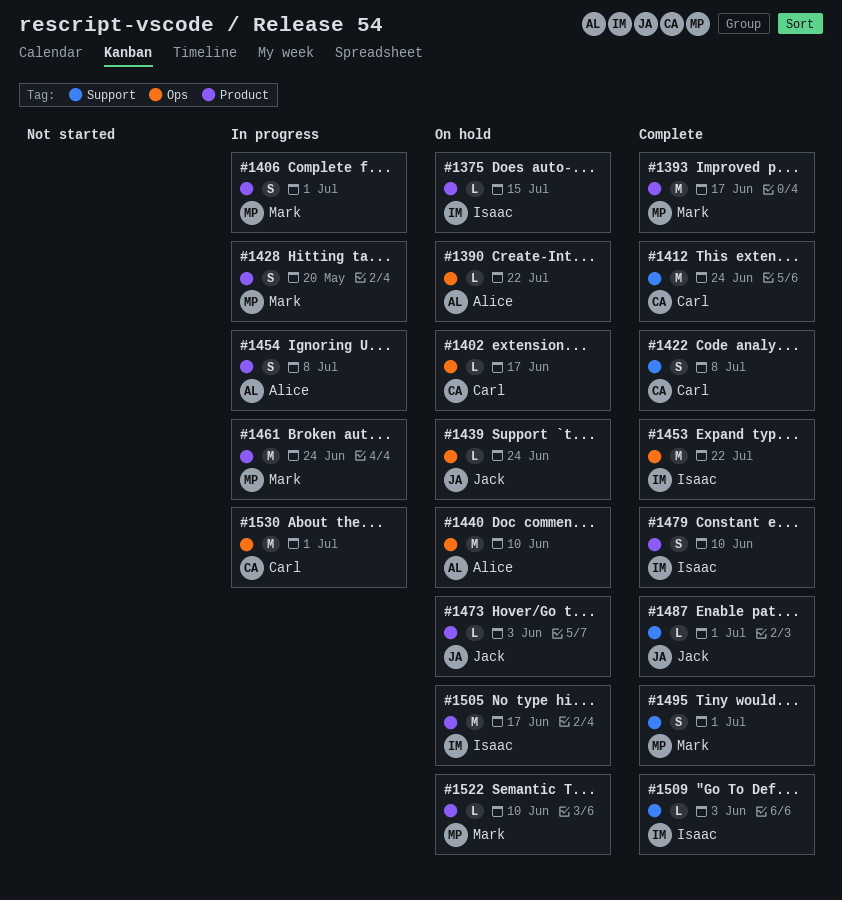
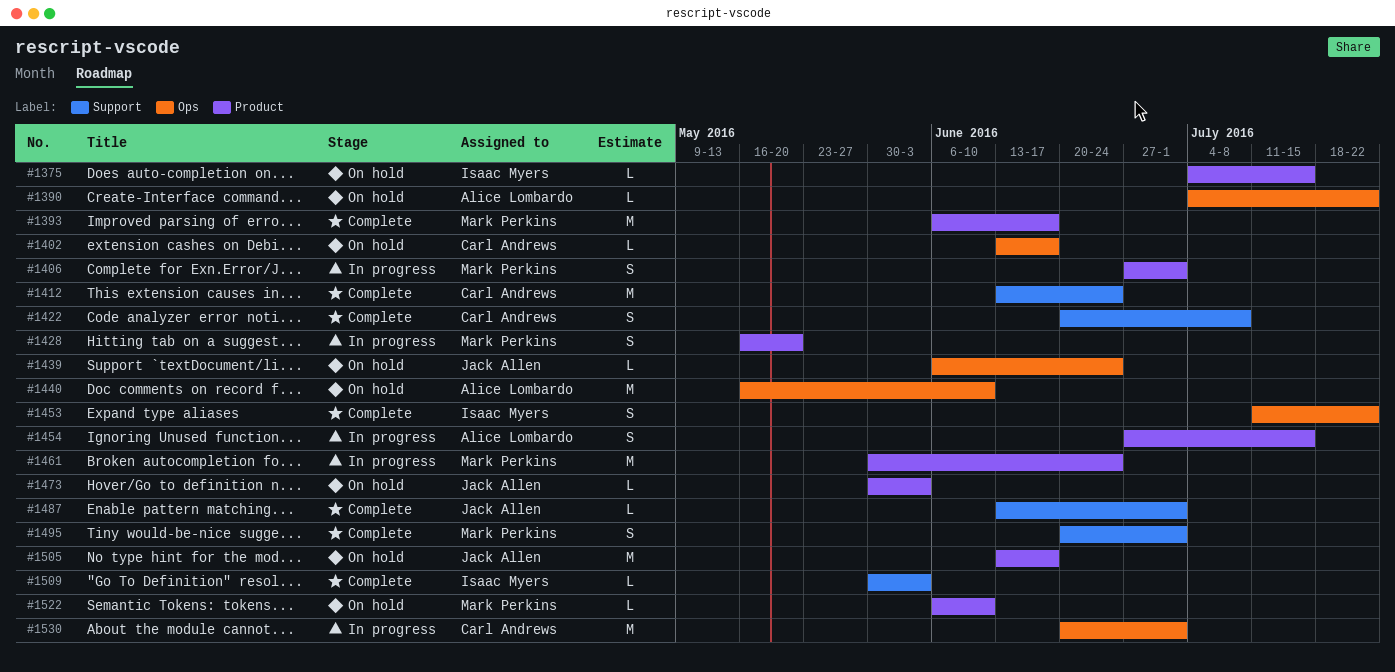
#1453, estimate: M -> S
#1454, due: Jul 8 -> Jul 15
#1479: present -> none
#1505, owner: Isaac Myers -> Jack Allen

